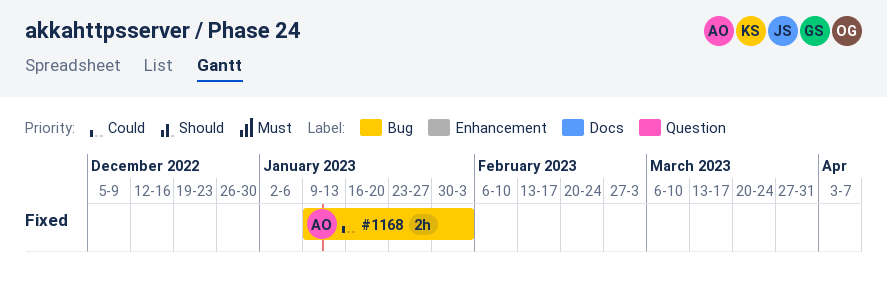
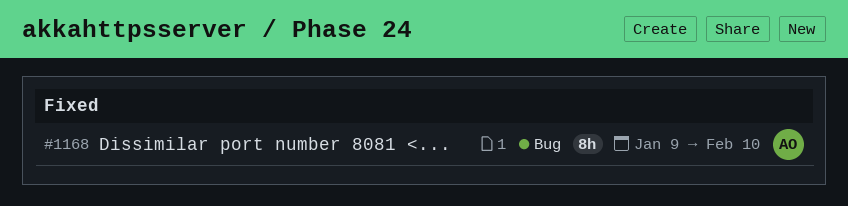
#1168, estimate: 2h -> 8h
#1168, due: Feb 3 -> Feb 10

